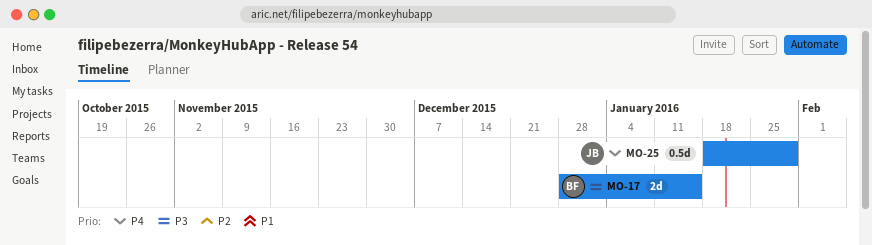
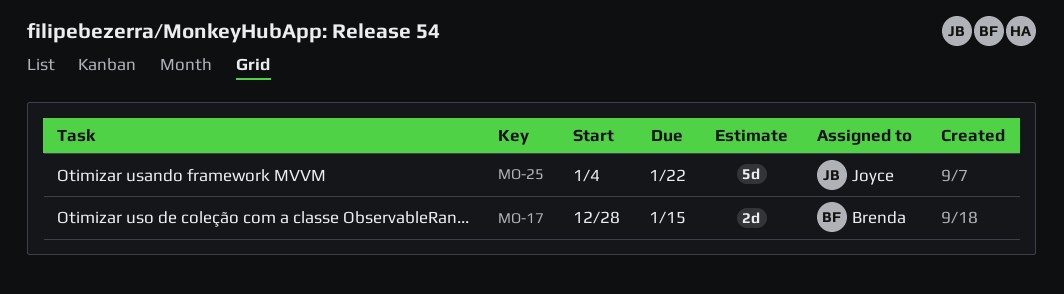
MO-25, estimate: 0.5d -> 5d
MO-25, start: Jan 18 -> Jan 4
MO-25, due: Jan 29 -> Jan 22

